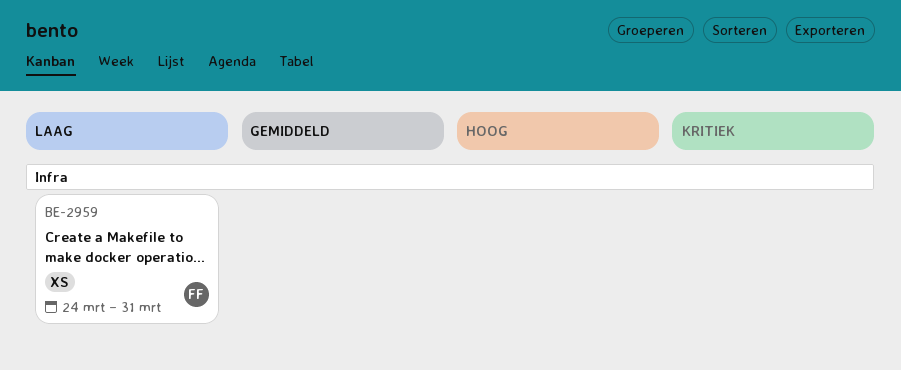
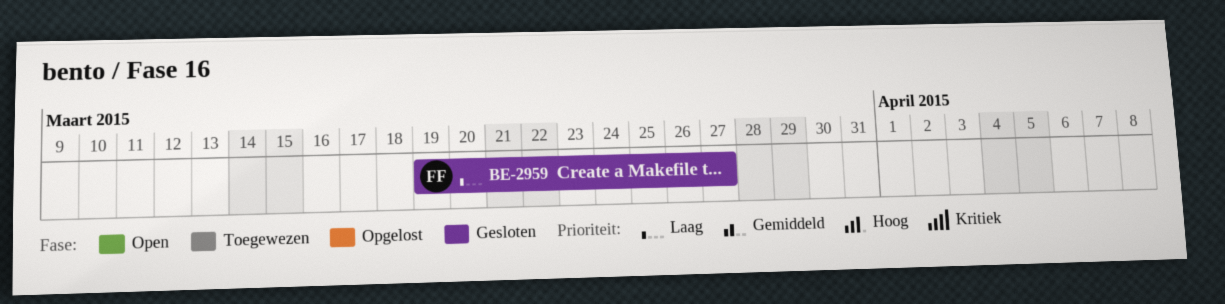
BE-2959, start: Mar 24 -> Mar 19
BE-2959, due: Mar 31 -> Mar 27

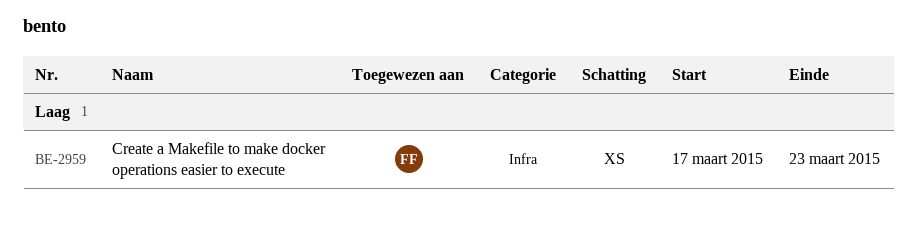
BE-2959, start: Mar 19 -> Mar 17
BE-2959, due: Mar 27 -> Mar 23

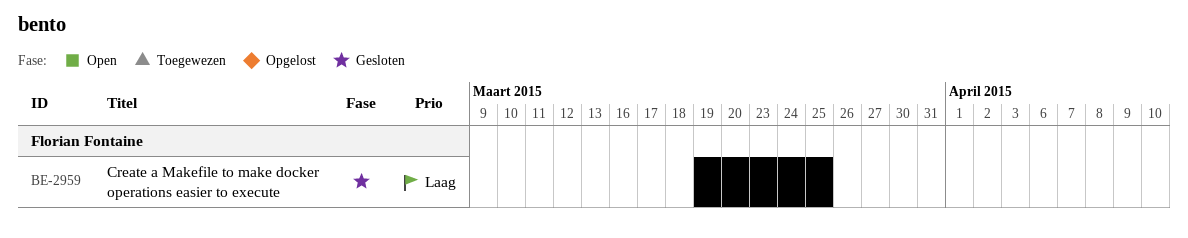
BE-2959, start: Mar 17 -> Mar 19
BE-2959, due: Mar 23 -> Mar 25

